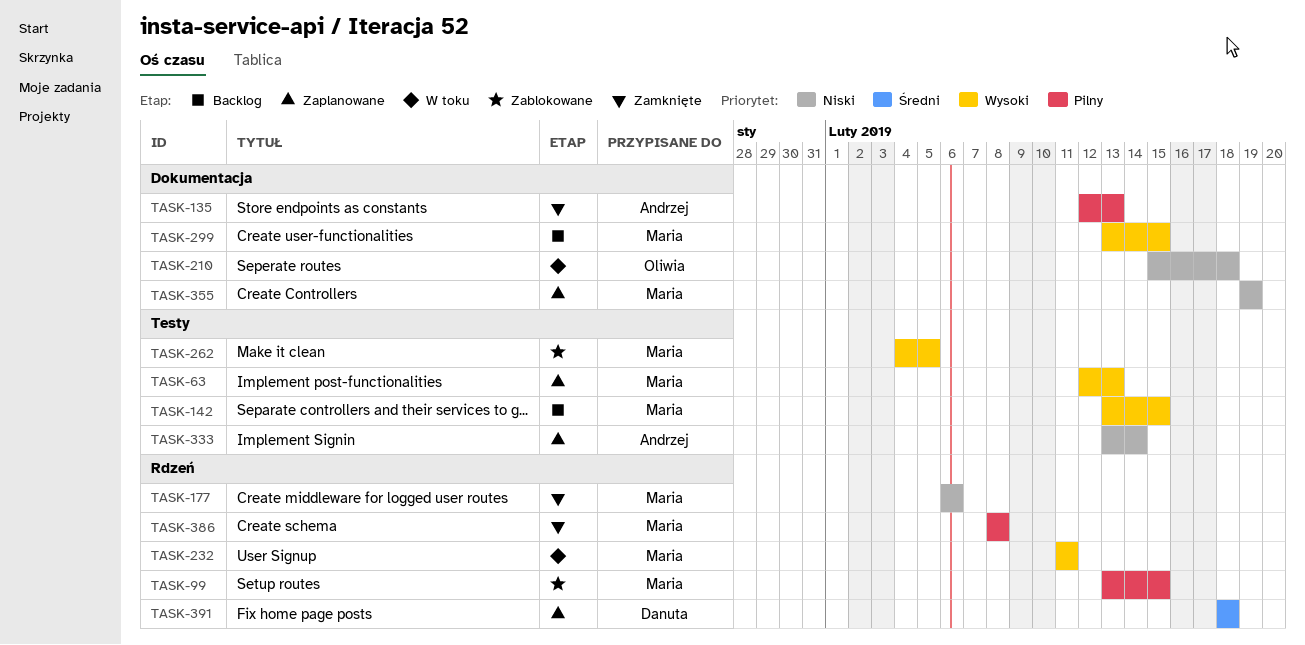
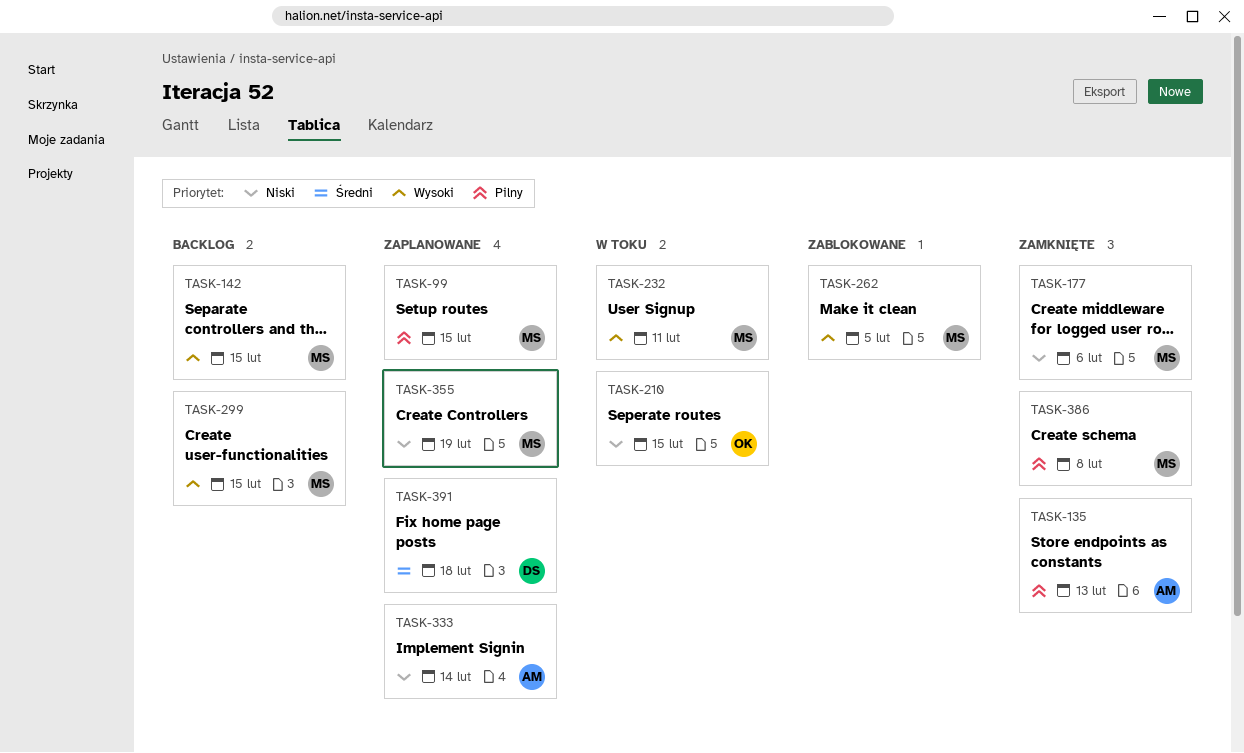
TASK-63: present -> none
TASK-99, status: Zablokowane -> Zaplanowane
TASK-210, due: Feb 18 -> Feb 15

